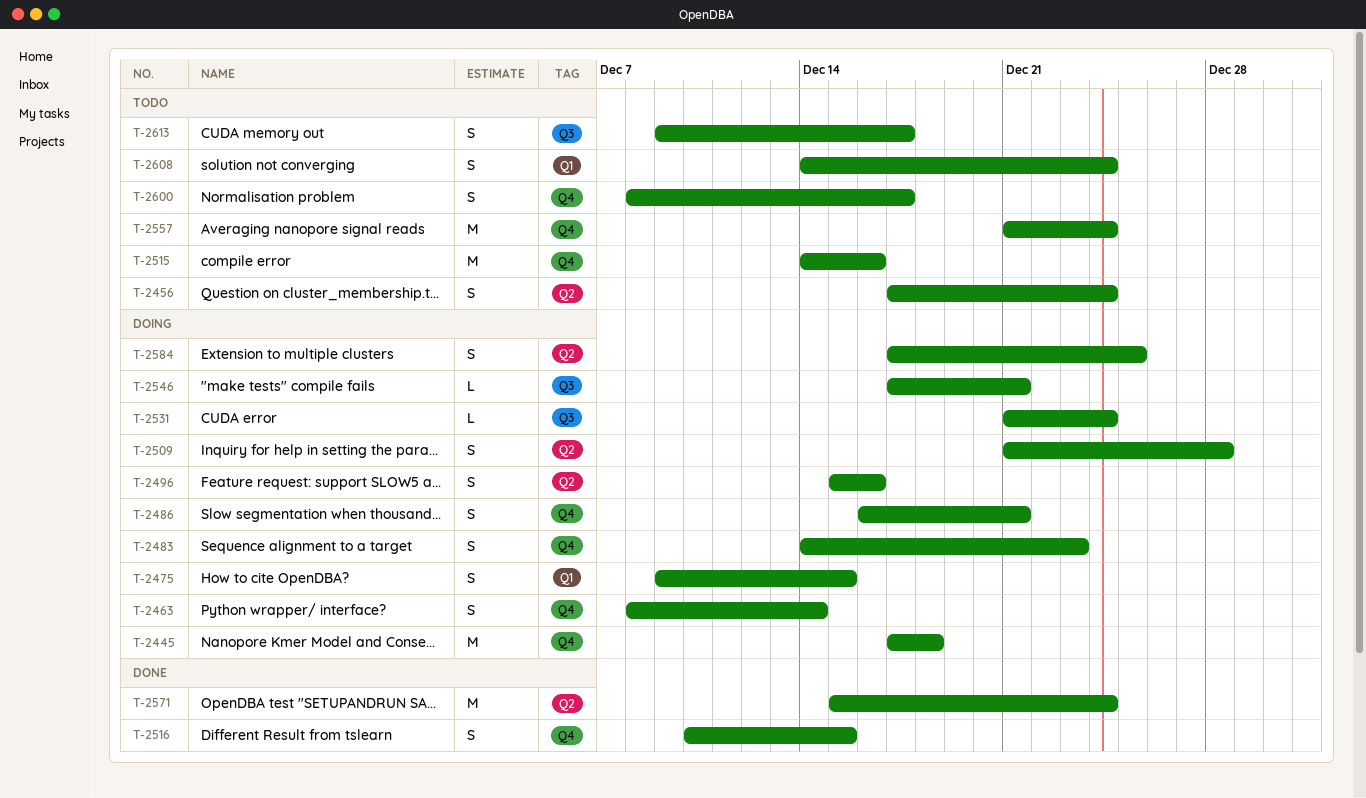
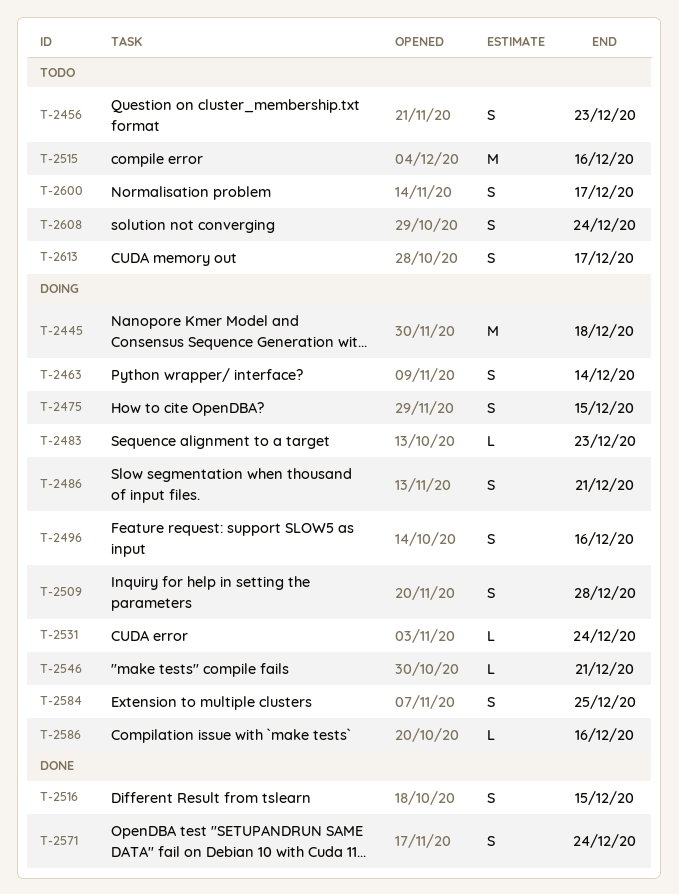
T-2456, due: Dec 24 -> Dec 23
T-2483, estimate: S -> L
T-2557: present -> none
T-2571, estimate: M -> S
T-2586: none -> present

